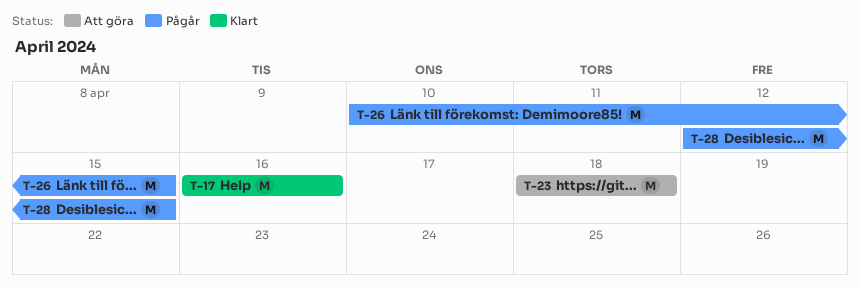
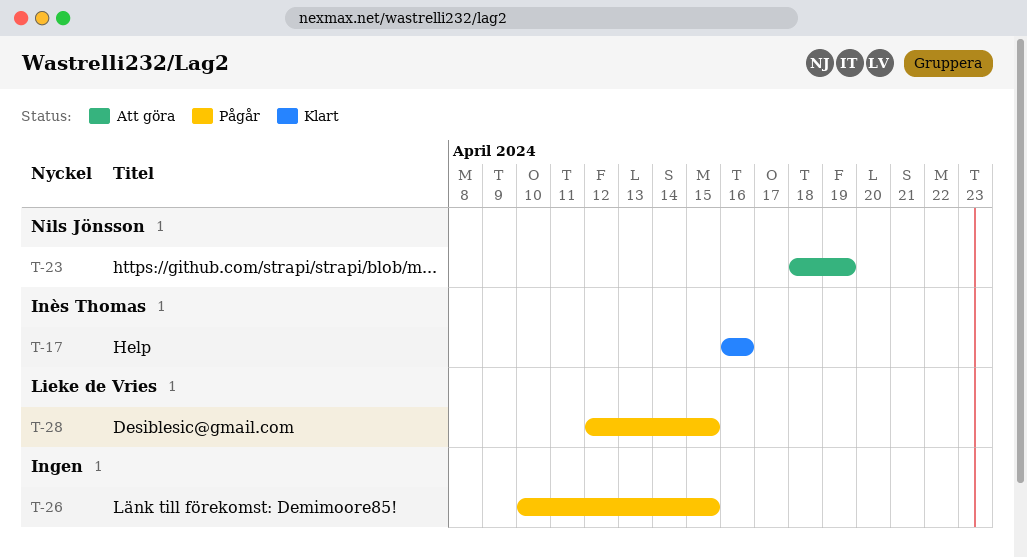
T-23, due: Apr 18 -> Apr 19

